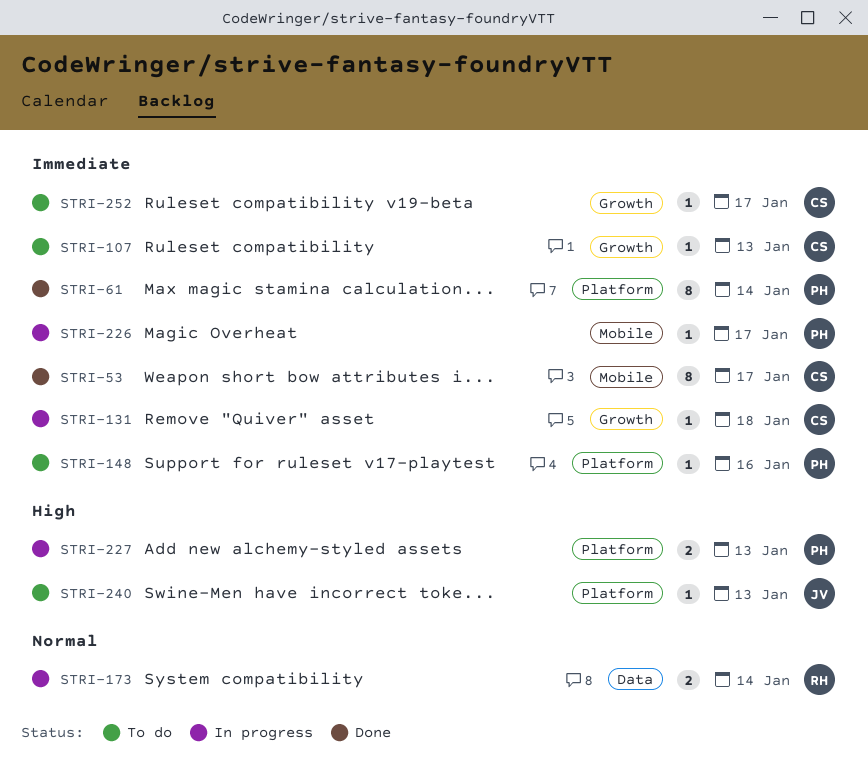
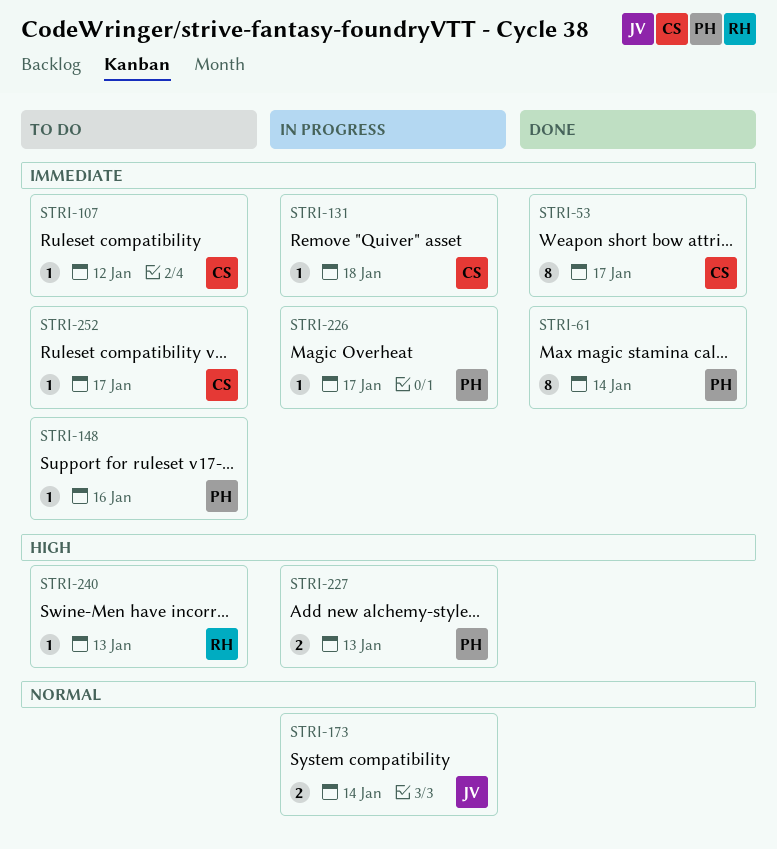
STRI-107, due: Jan 13 -> Jan 12
STRI-173, owner: RH -> JV
STRI-240, owner: JV -> RH

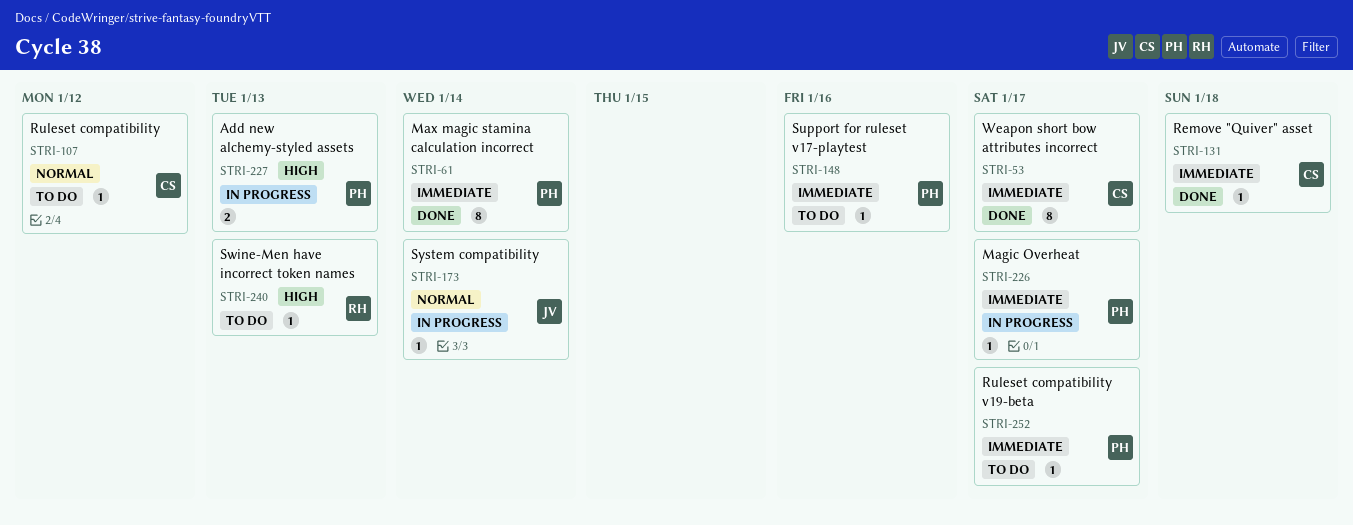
STRI-107, priority: Immediate -> Normal
STRI-131, status: In progress -> Done
STRI-173, estimate: 2 -> 1
STRI-252, owner: CS -> PH

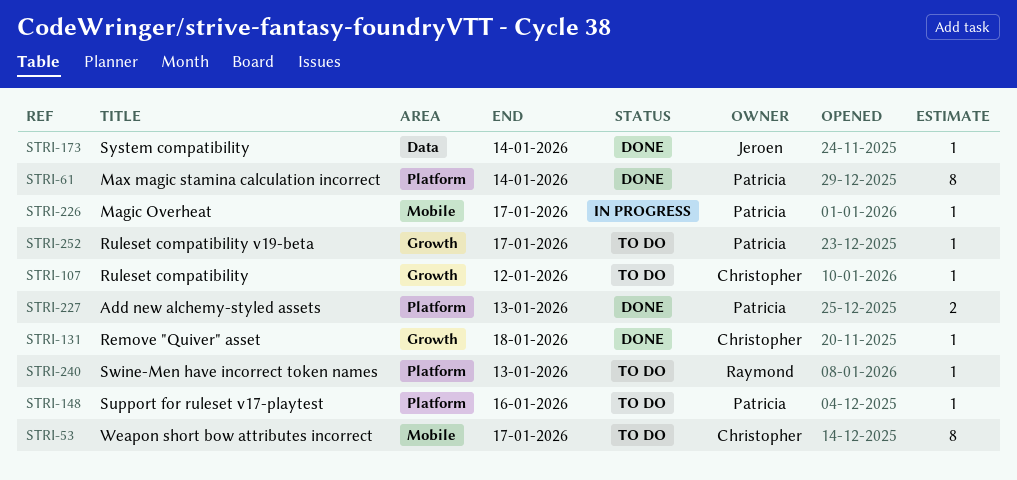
STRI-53, status: Done -> To do
STRI-173, status: In progress -> Done
STRI-227, status: In progress -> Done

